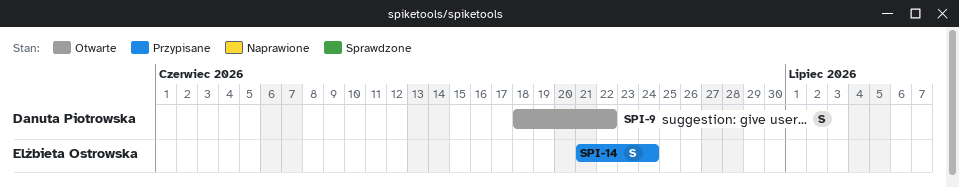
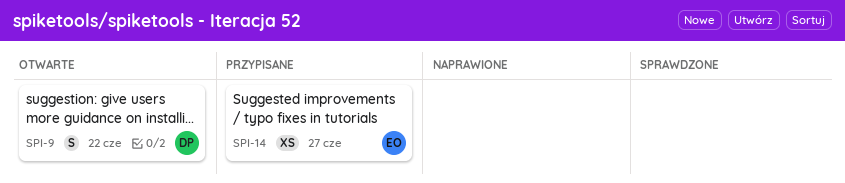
SPI-14, estimate: S -> XS
SPI-14, due: Jun 24 -> Jun 27

